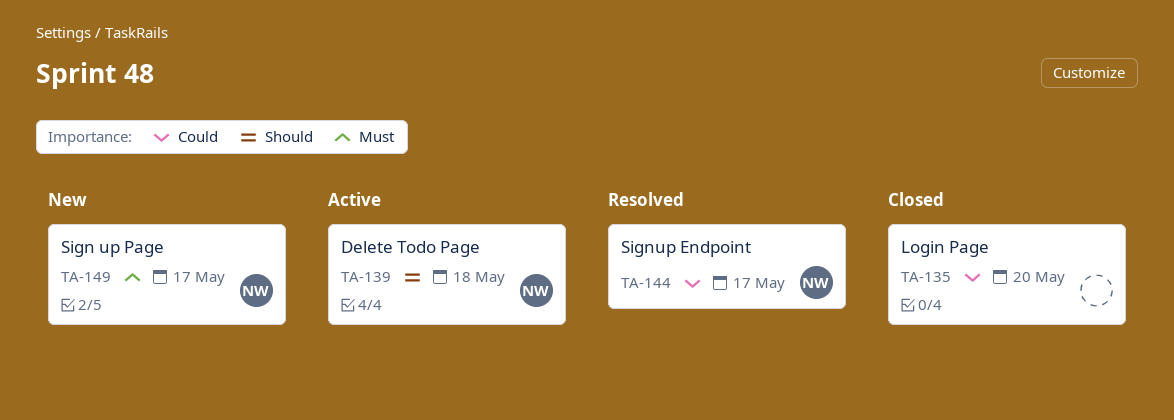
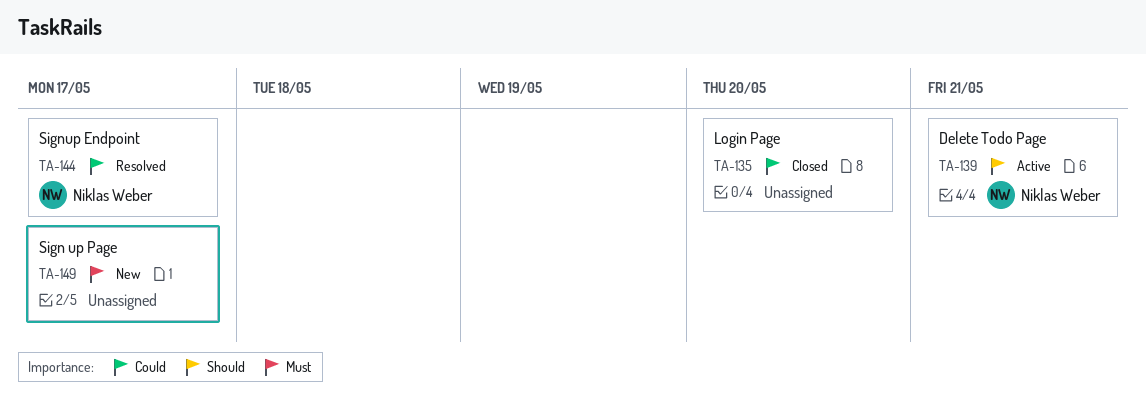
TA-139, due: May 18 -> May 21
TA-149, owner: Niklas Weber -> none

